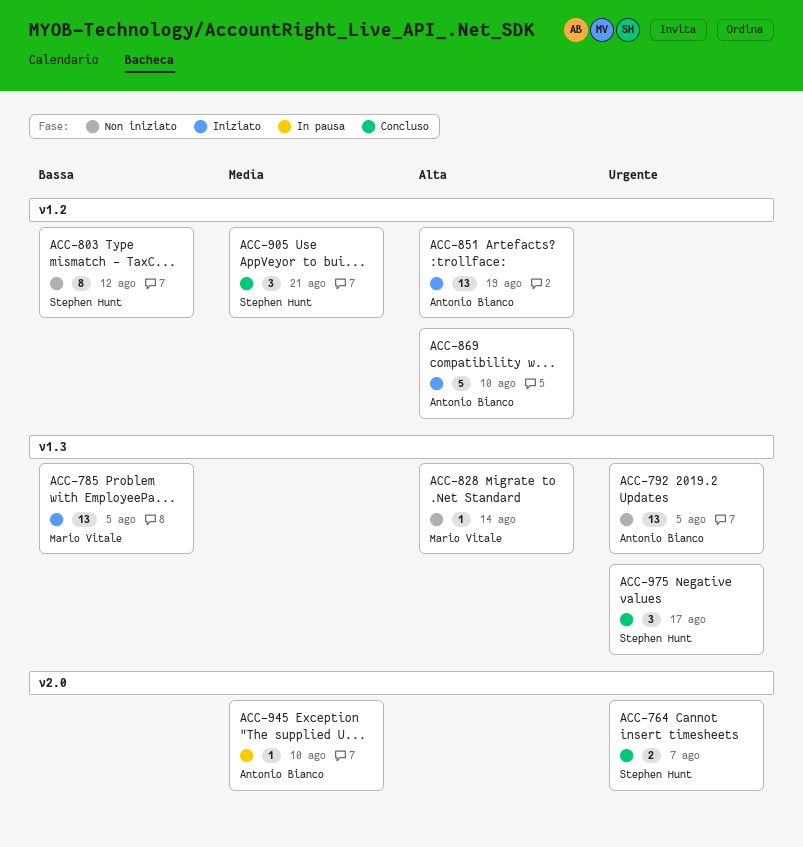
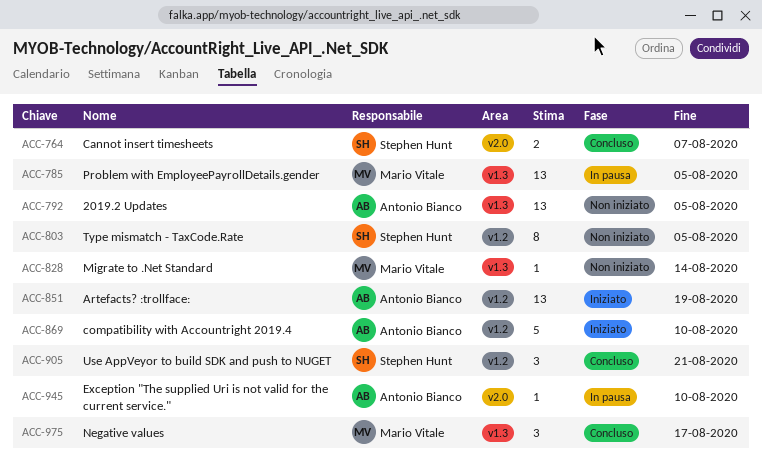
ACC-785, status: Iniziato -> In pausa
ACC-803, due: Aug 12 -> Aug 5
ACC-975, owner: Stephen Hunt -> Mario Vitale

